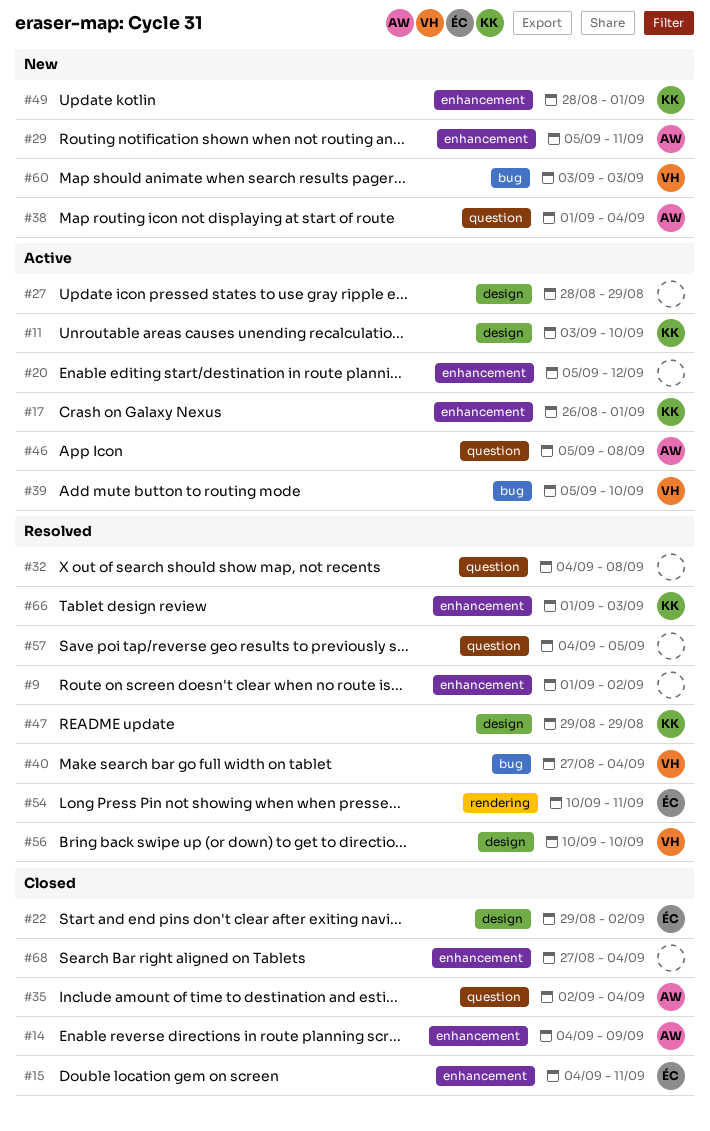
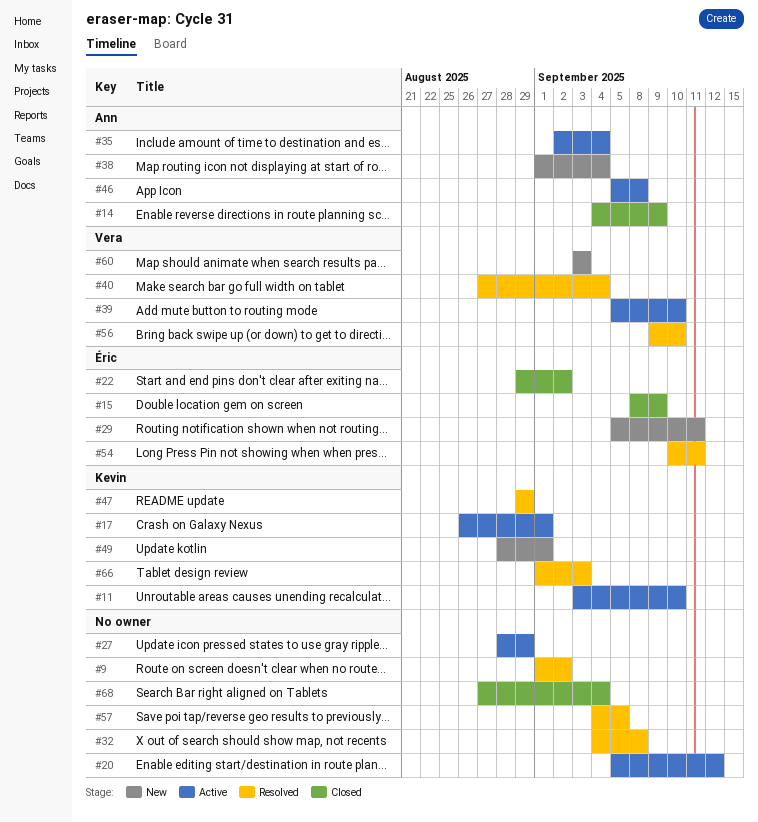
#15, start: Sep 4 -> Sep 8
#15, due: Sep 11 -> Sep 9
#29, owner: Ann -> Éric
#35, status: Closed -> Active
#56, start: Sep 10 -> Sep 9

